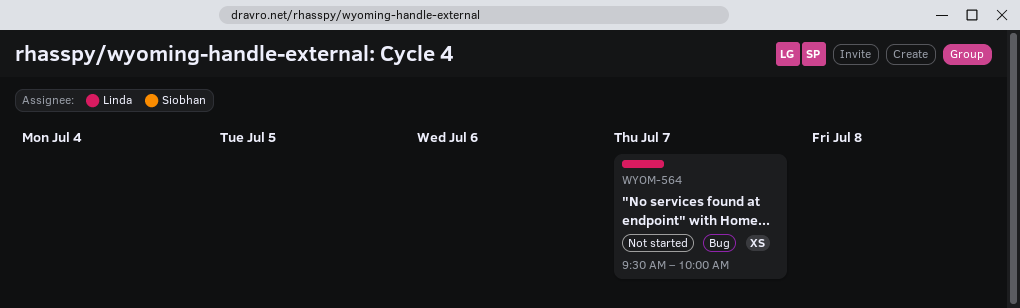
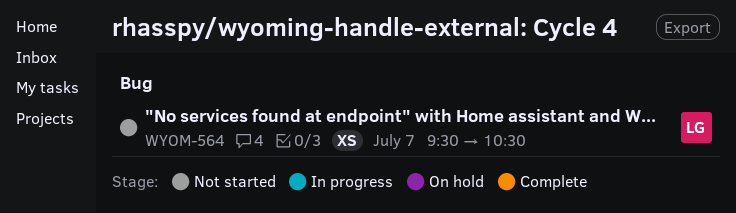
WYOM-564, ends: 10:00 -> 10:30

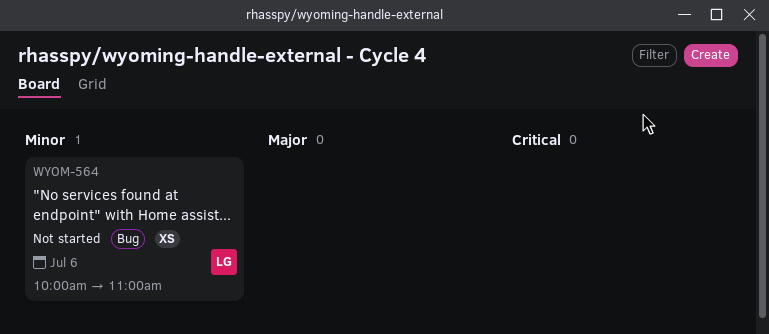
WYOM-564, day: Jul 7 -> Jul 6
WYOM-564, begins: 09:30 -> 10:00
WYOM-564, ends: 10:30 -> 11:00

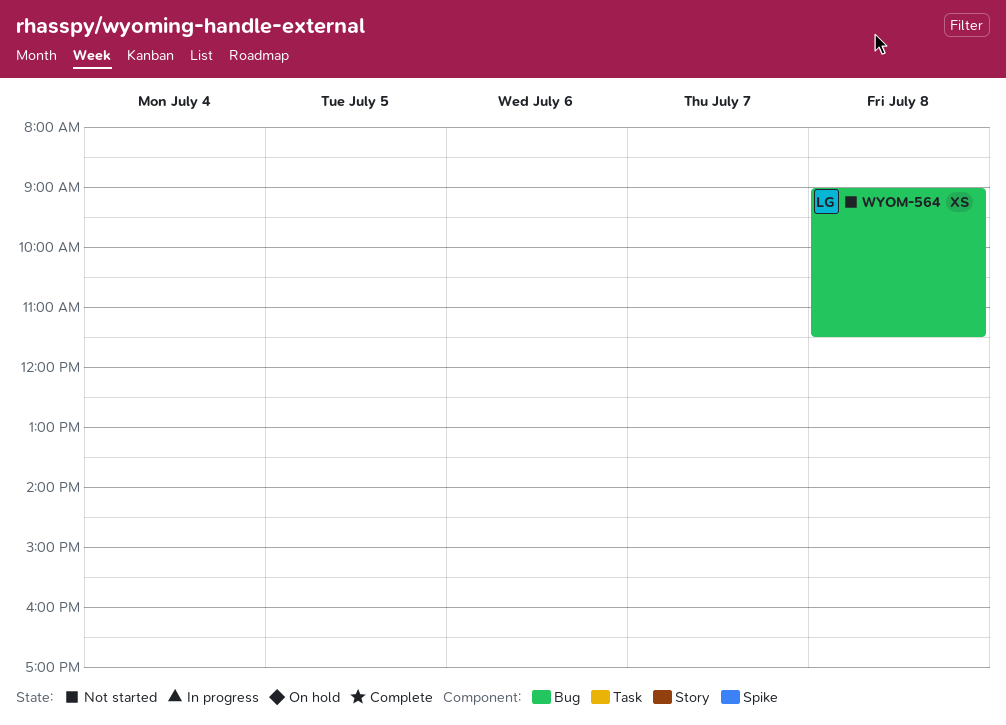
WYOM-564, day: Jul 6 -> Jul 8
WYOM-564, begins: 10:00 -> 09:00
WYOM-564, ends: 11:00 -> 11:30

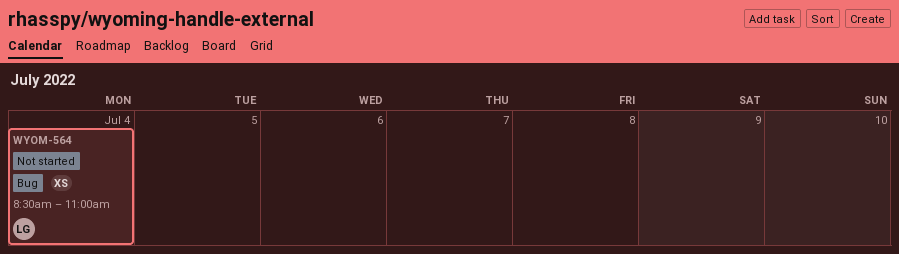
WYOM-564, day: Jul 8 -> Jul 4
WYOM-564, begins: 09:00 -> 08:30
WYOM-564, ends: 11:30 -> 11:00

